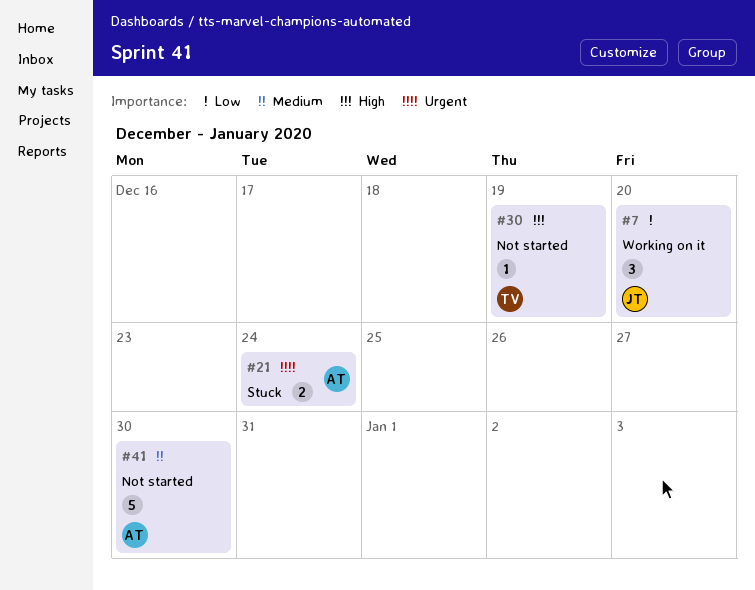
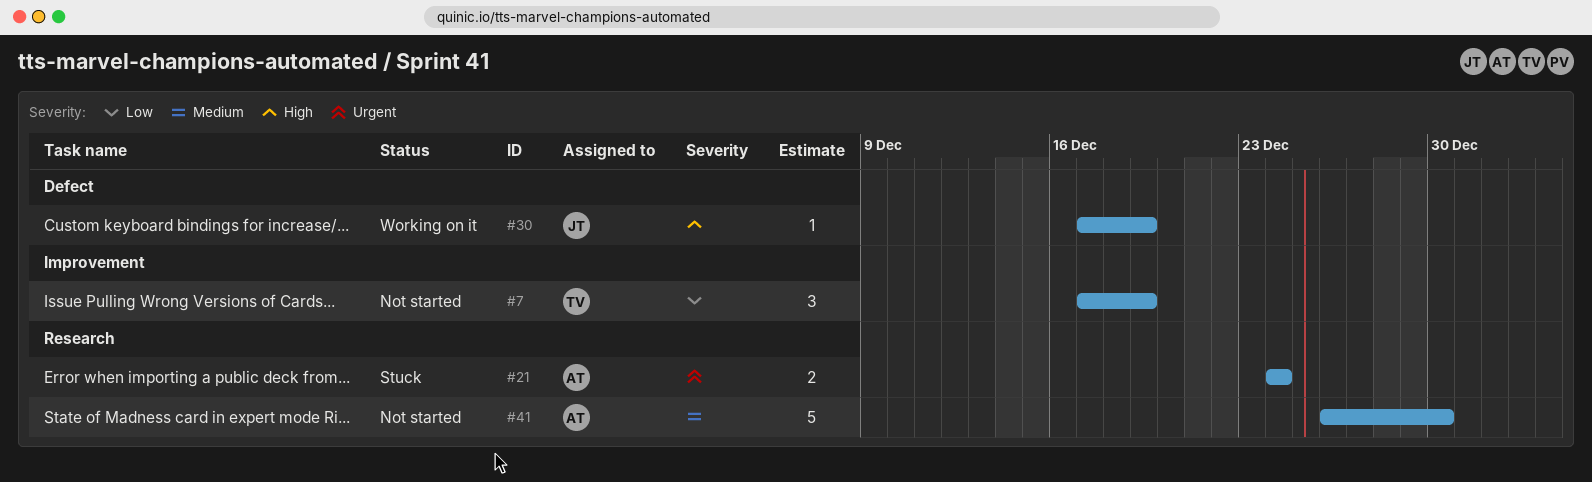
#7, status: Working on it -> Not started
#7, owner: JT -> TV
#7, due: Dec 20 -> Dec 19
#30, status: Not started -> Working on it
#30, owner: TV -> JT

